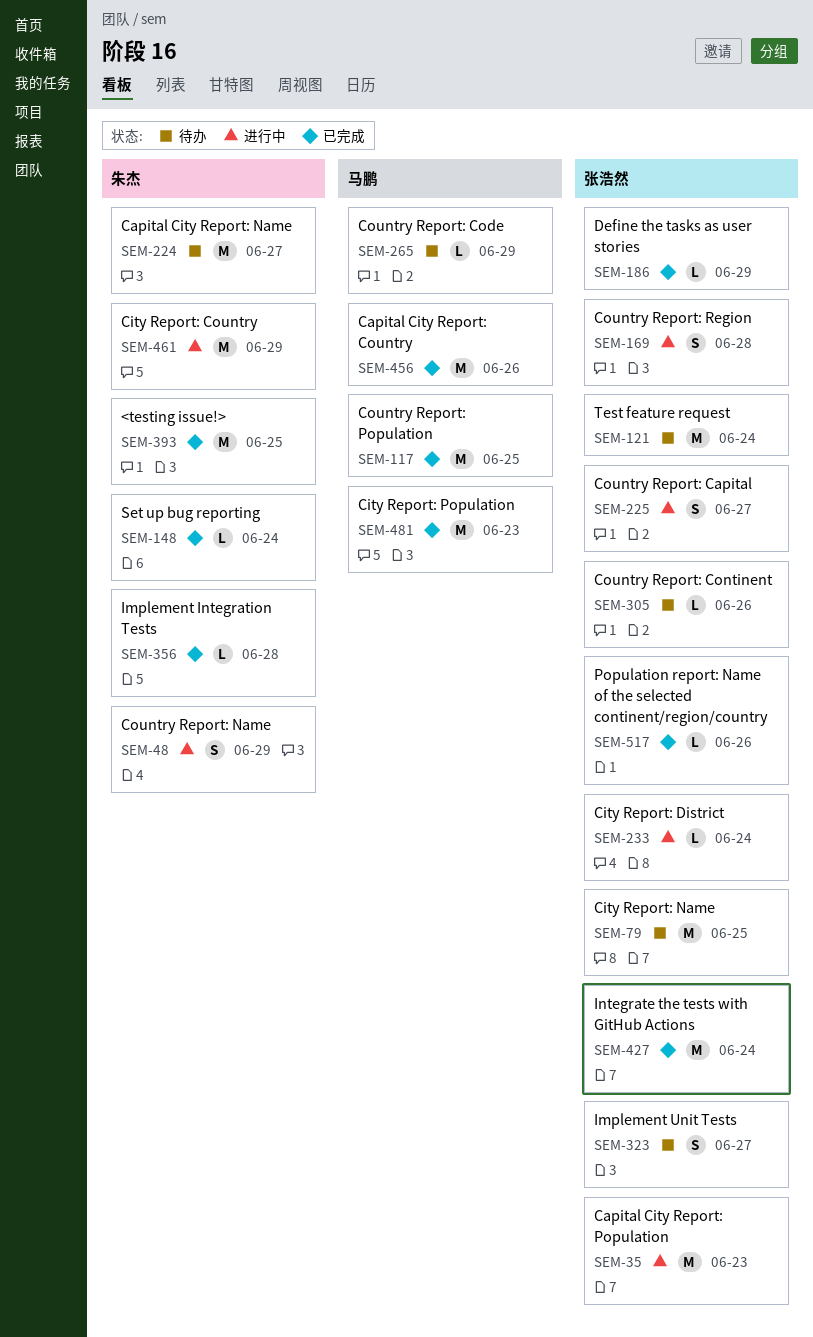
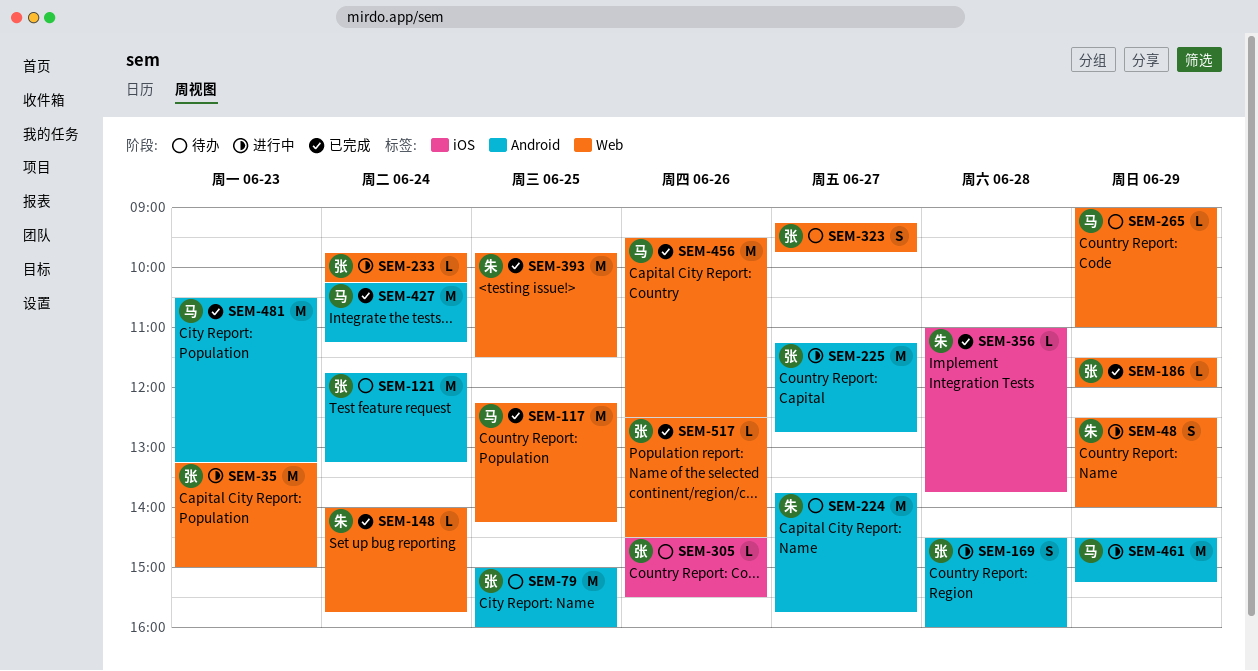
SEM-225, estimate: S -> M
SEM-427, owner: 张浩然 -> 马鹏
SEM-461, owner: 朱杰 -> 马鹏

